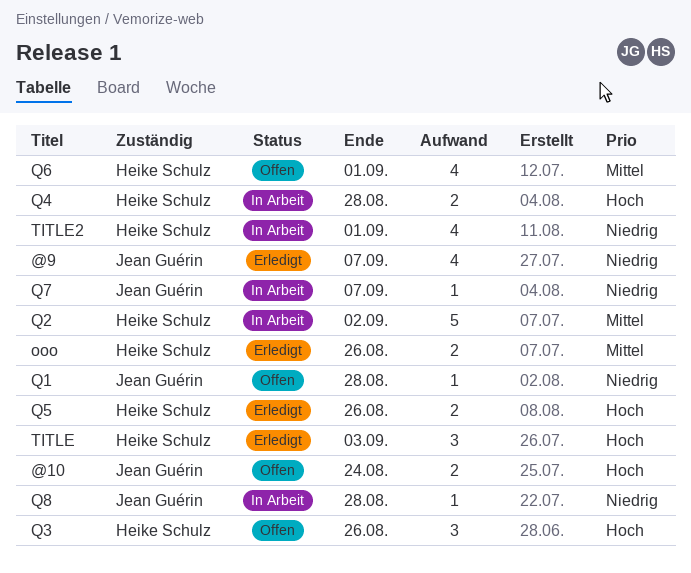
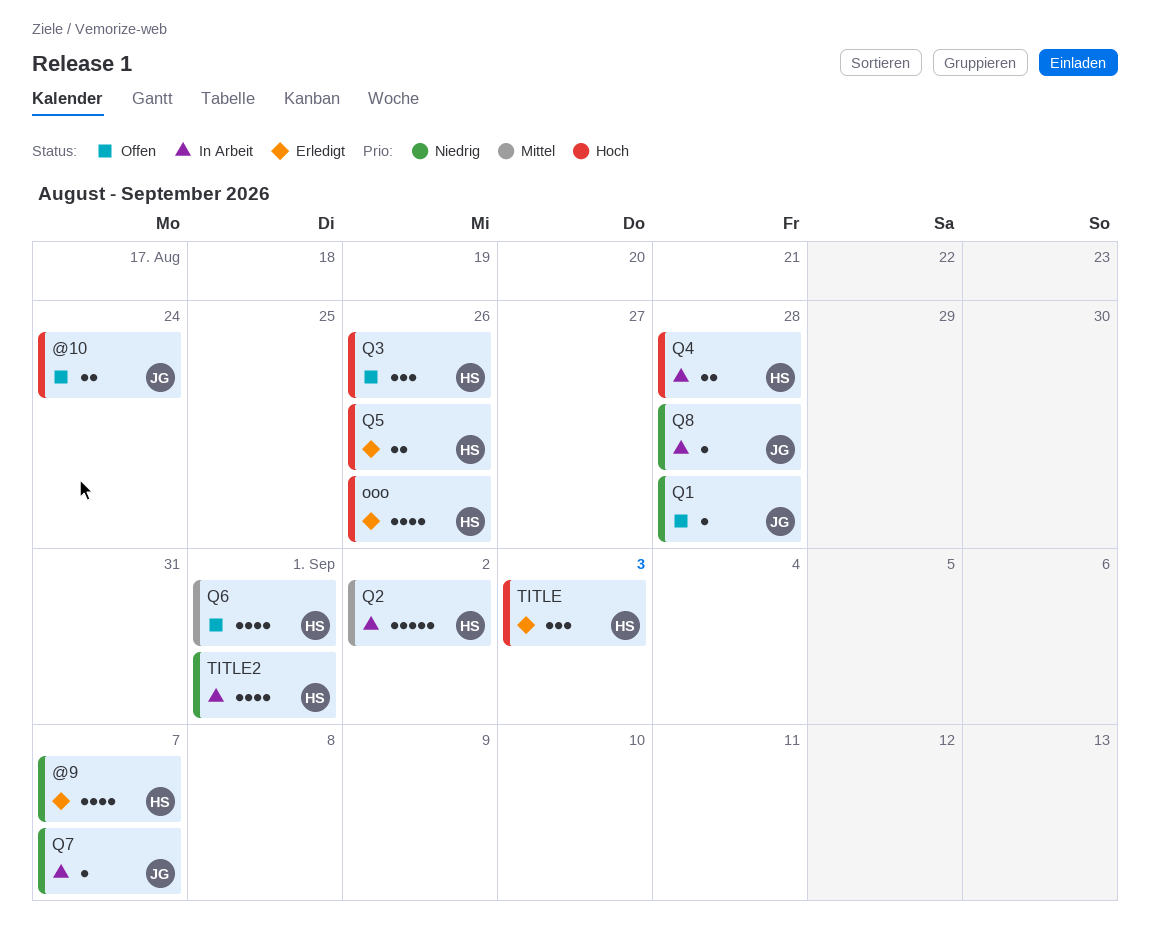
@9, owner: Jean Guérin -> Heike Schulz
ooo, priority: Mittel -> Hoch
ooo, estimate: 2 -> 4

